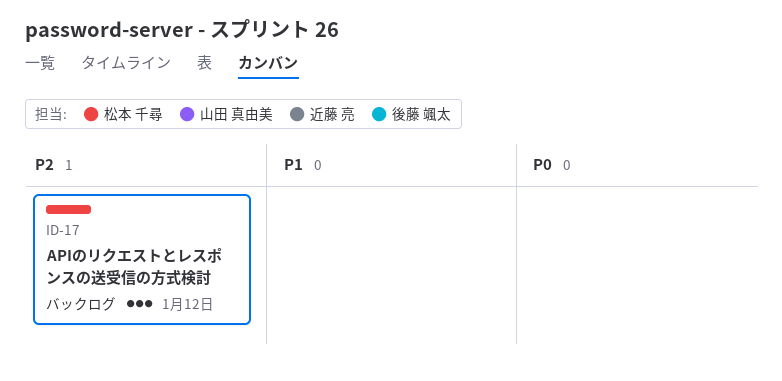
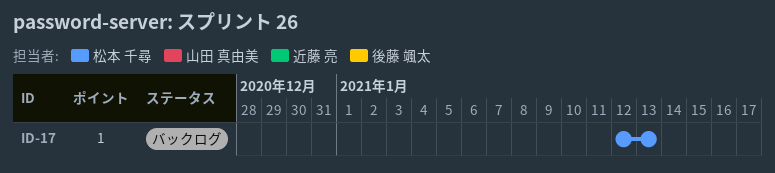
ID-17, estimate: 3 -> 1
ID-17, due: Jan 12 -> Jan 13

